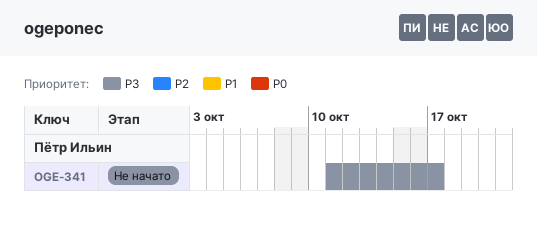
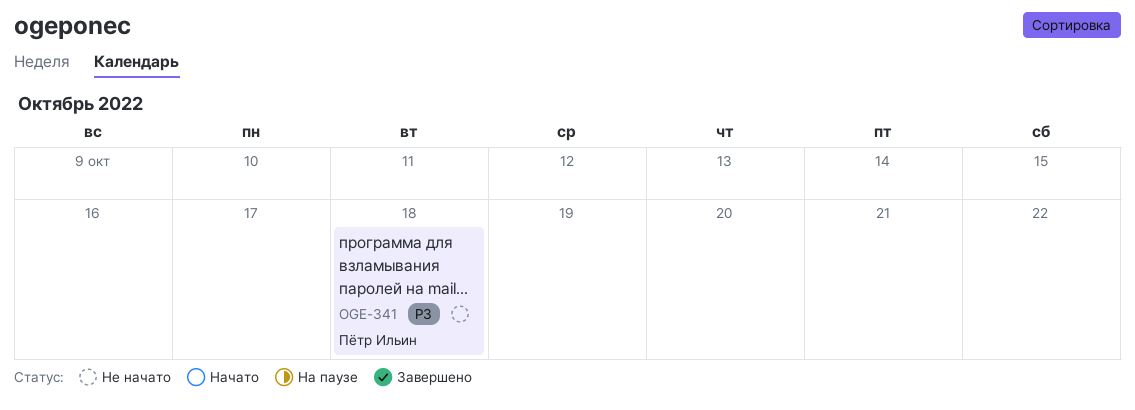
OGE-341, due: Oct 17 -> Oct 18

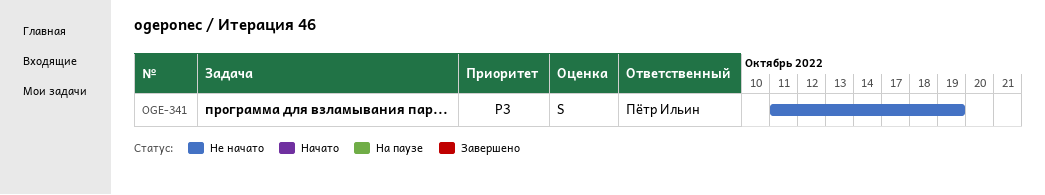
OGE-341, due: Oct 18 -> Oct 19

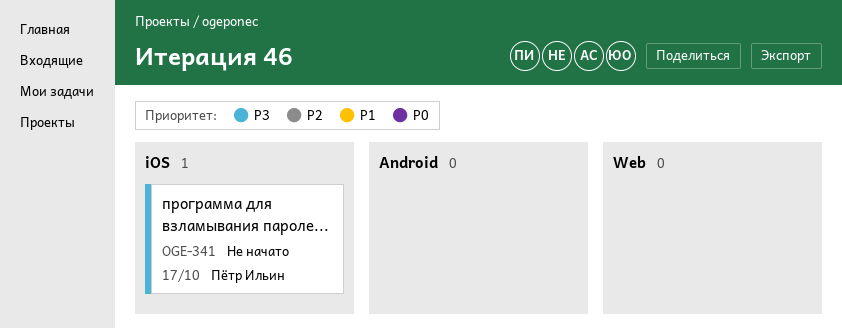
OGE-341, due: Oct 19 -> Oct 17

